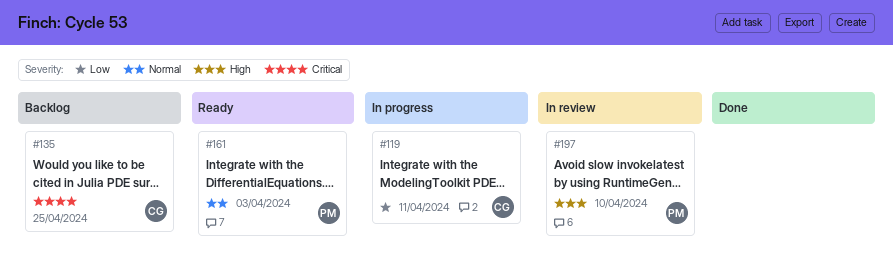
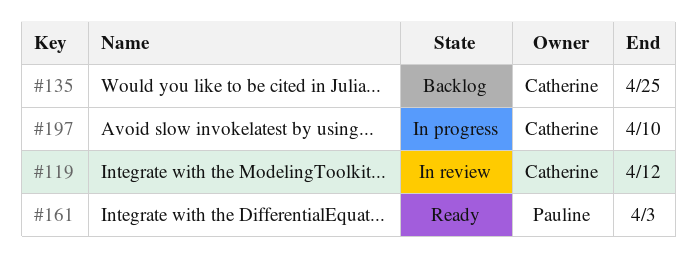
#119, status: In progress -> In review
#119, due: Apr 11 -> Apr 12
#197, status: In review -> In progress
#197, owner: Pauline -> Catherine

